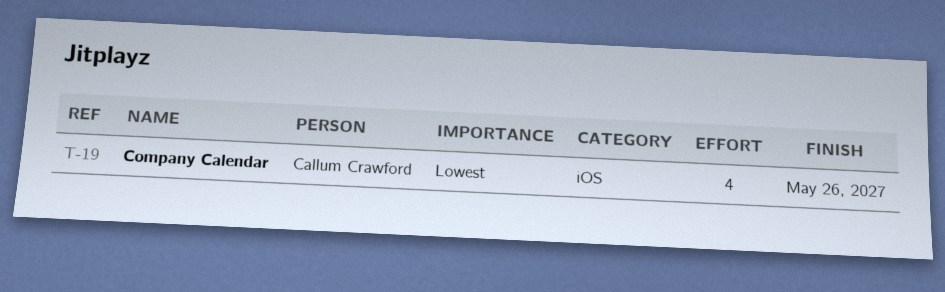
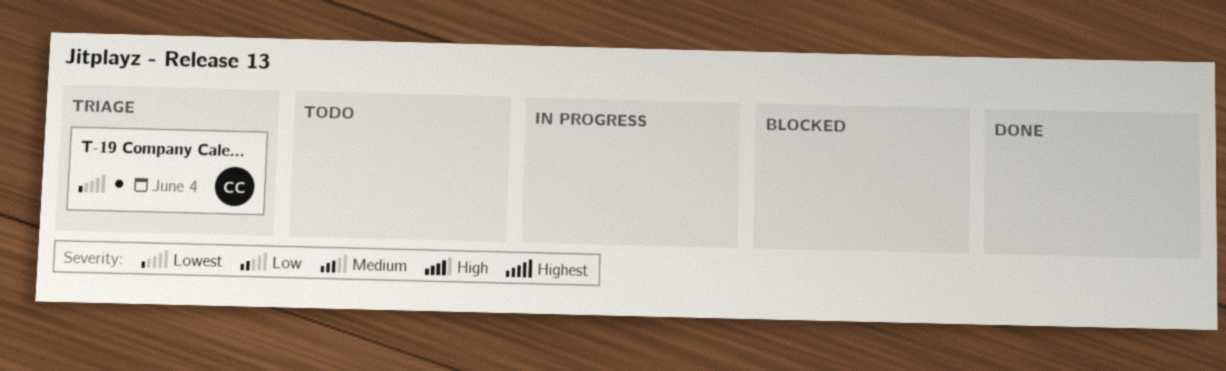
T-19, estimate: 4 -> 1
T-19, due: May 26 -> Jun 4

